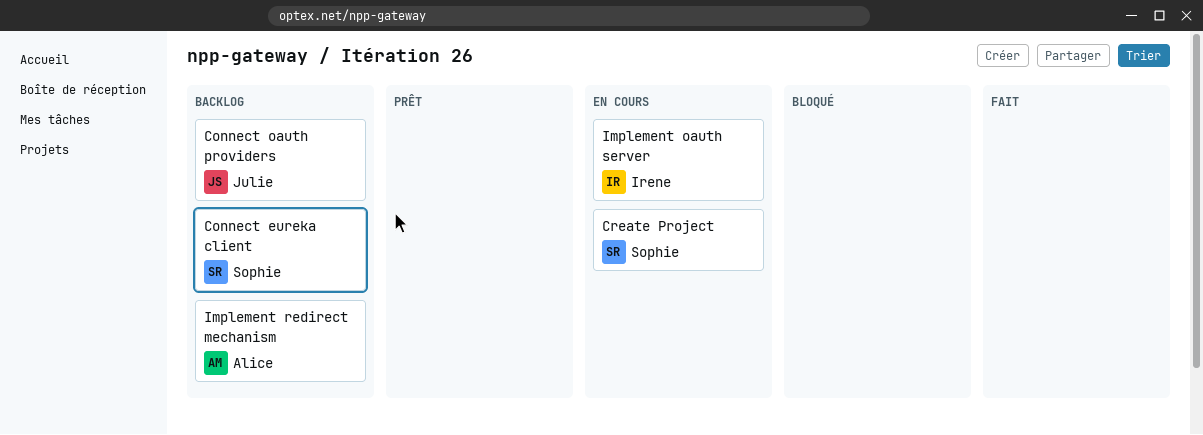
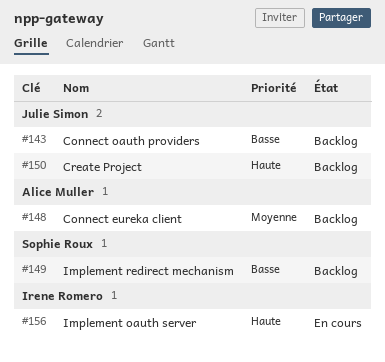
Connect eureka client, owner: Sophie Roux -> Alice Muller
Create Project, status: En cours -> Backlog
Create Project, owner: Sophie Roux -> Julie Simon
Implement redirect mechanism, owner: Alice Muller -> Sophie Roux

